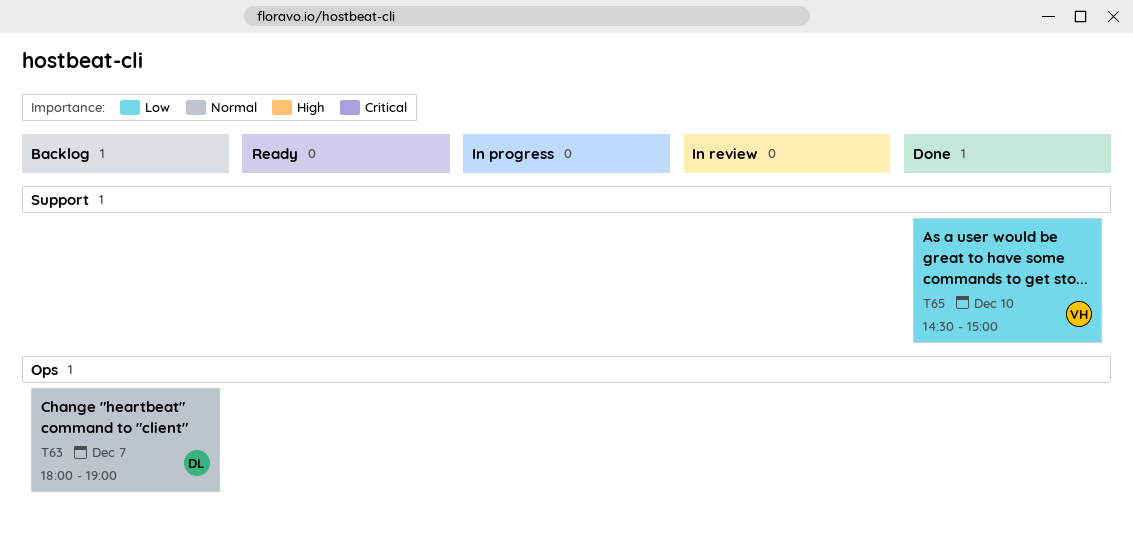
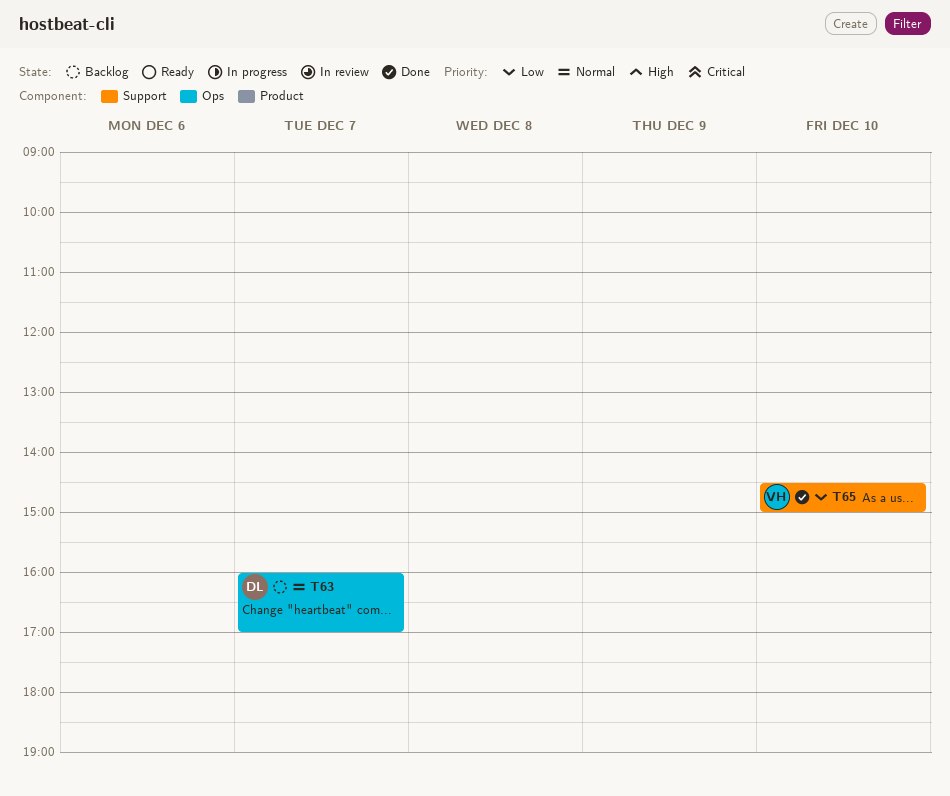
T63, begins: 18:00 -> 16:00
T63, ends: 19:00 -> 17:00

